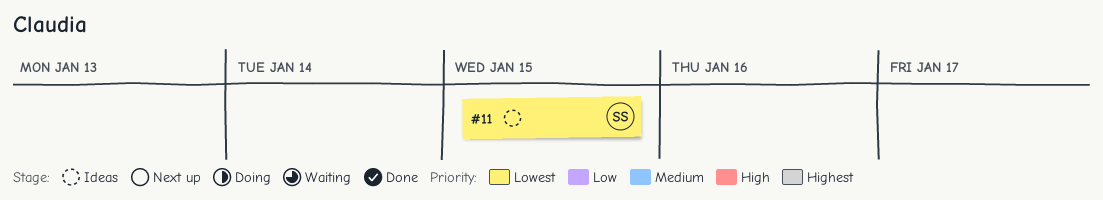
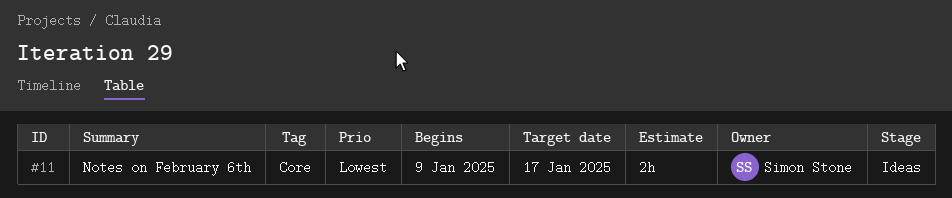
#11, due: Jan 15 -> Jan 17

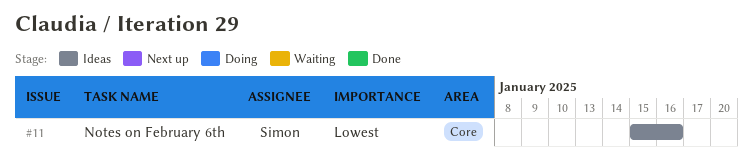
#11, start: Jan 9 -> Jan 15
#11, due: Jan 17 -> Jan 16

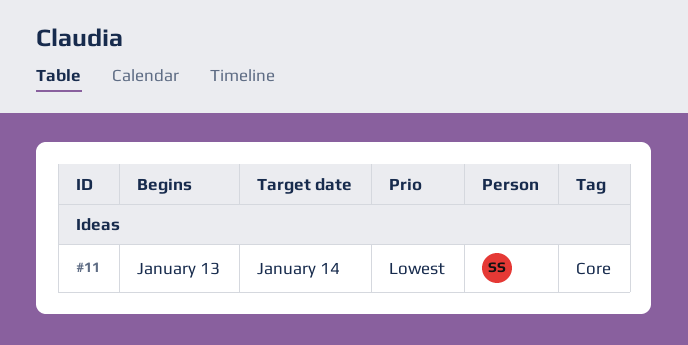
#11, start: Jan 15 -> Jan 13
#11, due: Jan 16 -> Jan 14

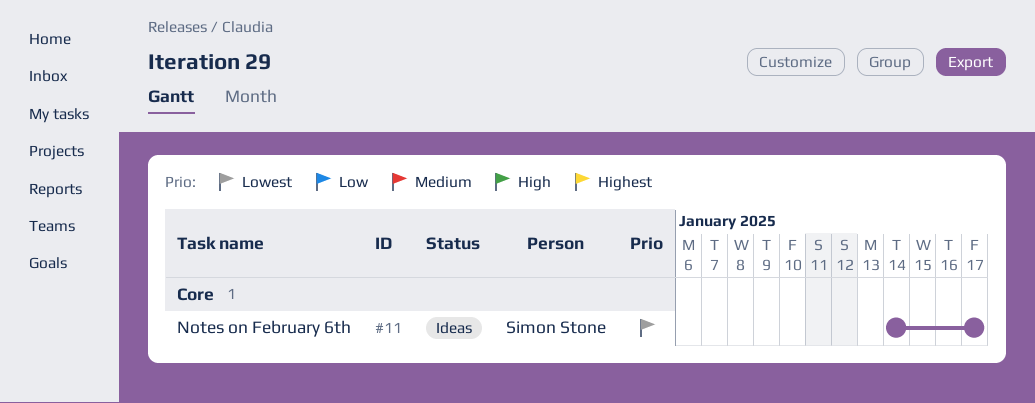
#11, start: Jan 13 -> Jan 14
#11, due: Jan 14 -> Jan 17

